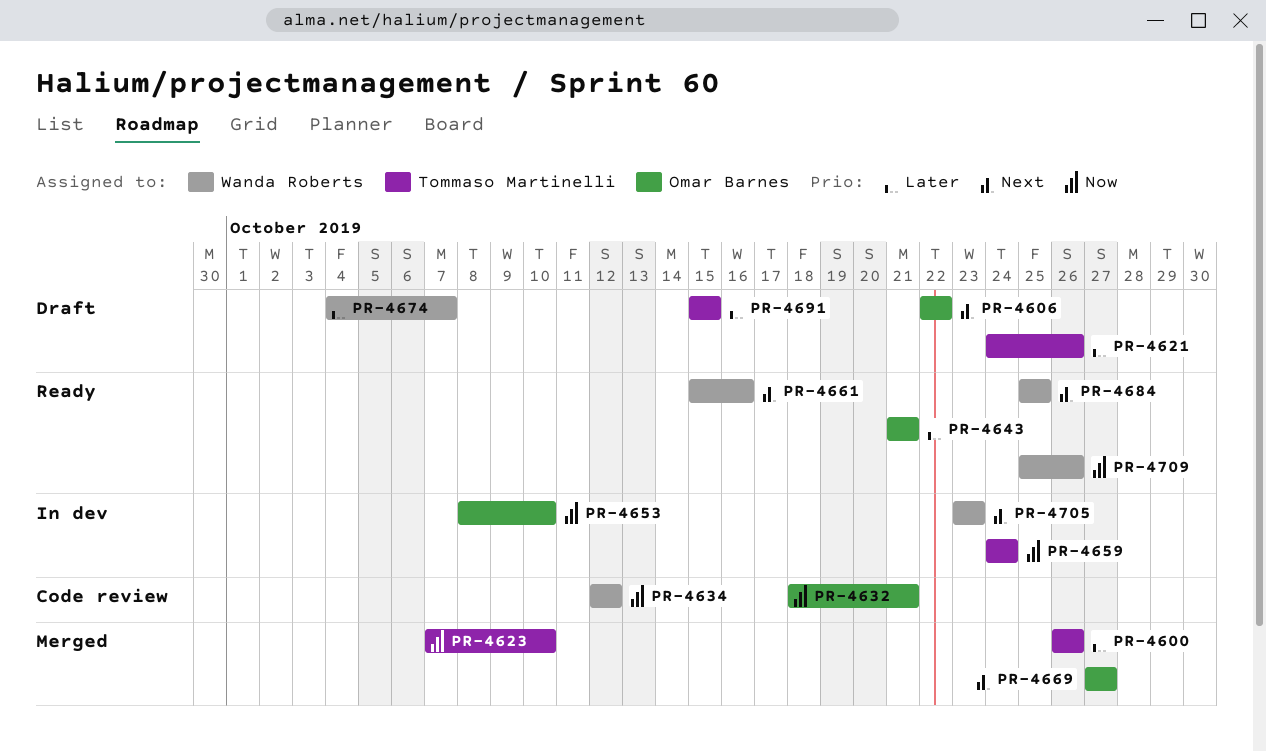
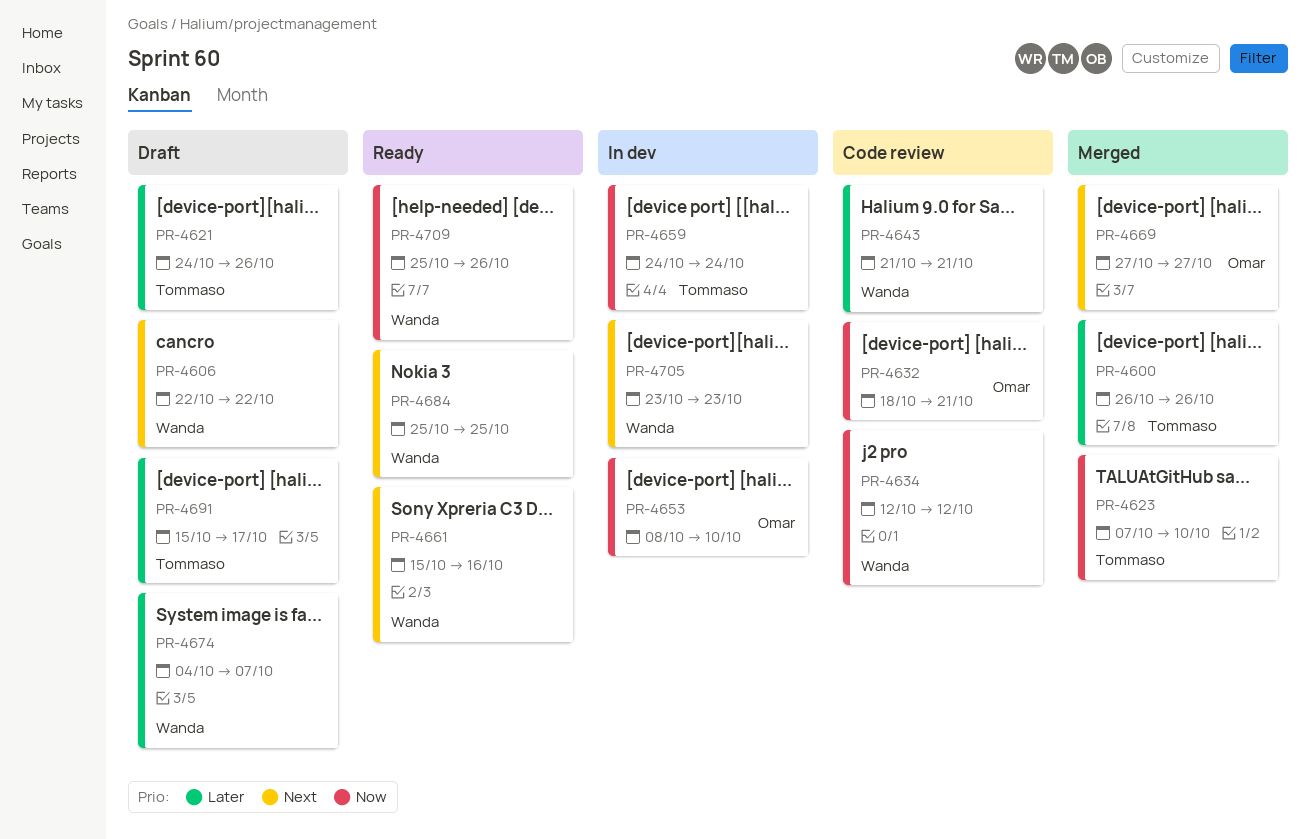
PR-4606, owner: Omar Barnes -> Wanda Roberts
PR-4643, status: Ready -> Code review
PR-4643, owner: Omar Barnes -> Wanda Roberts
PR-4691, due: Oct 15 -> Oct 17

